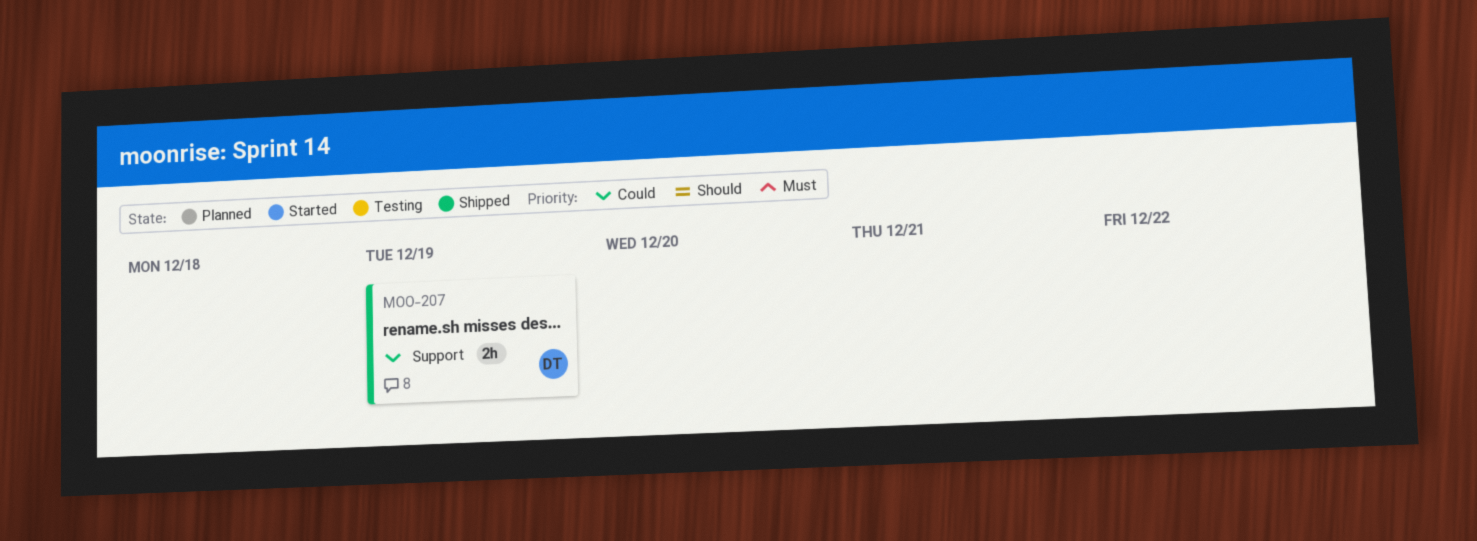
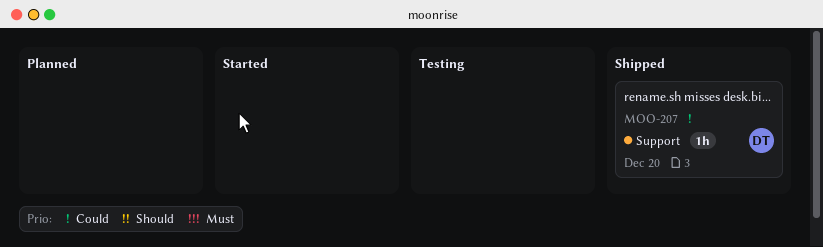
MOO-207, estimate: 2h -> 1h
MOO-207, due: Dec 19 -> Dec 20

